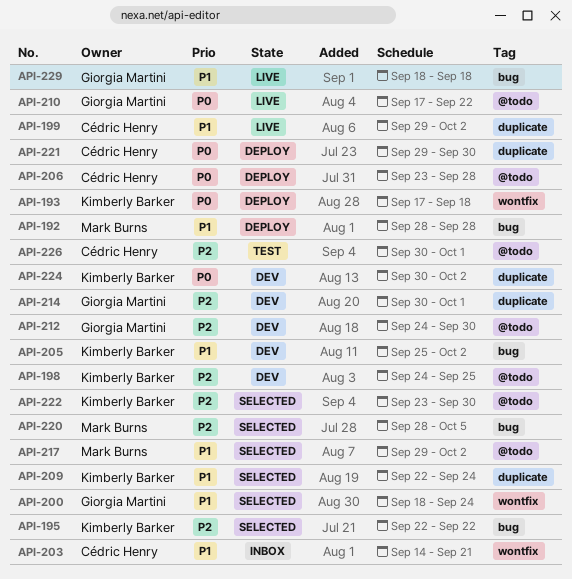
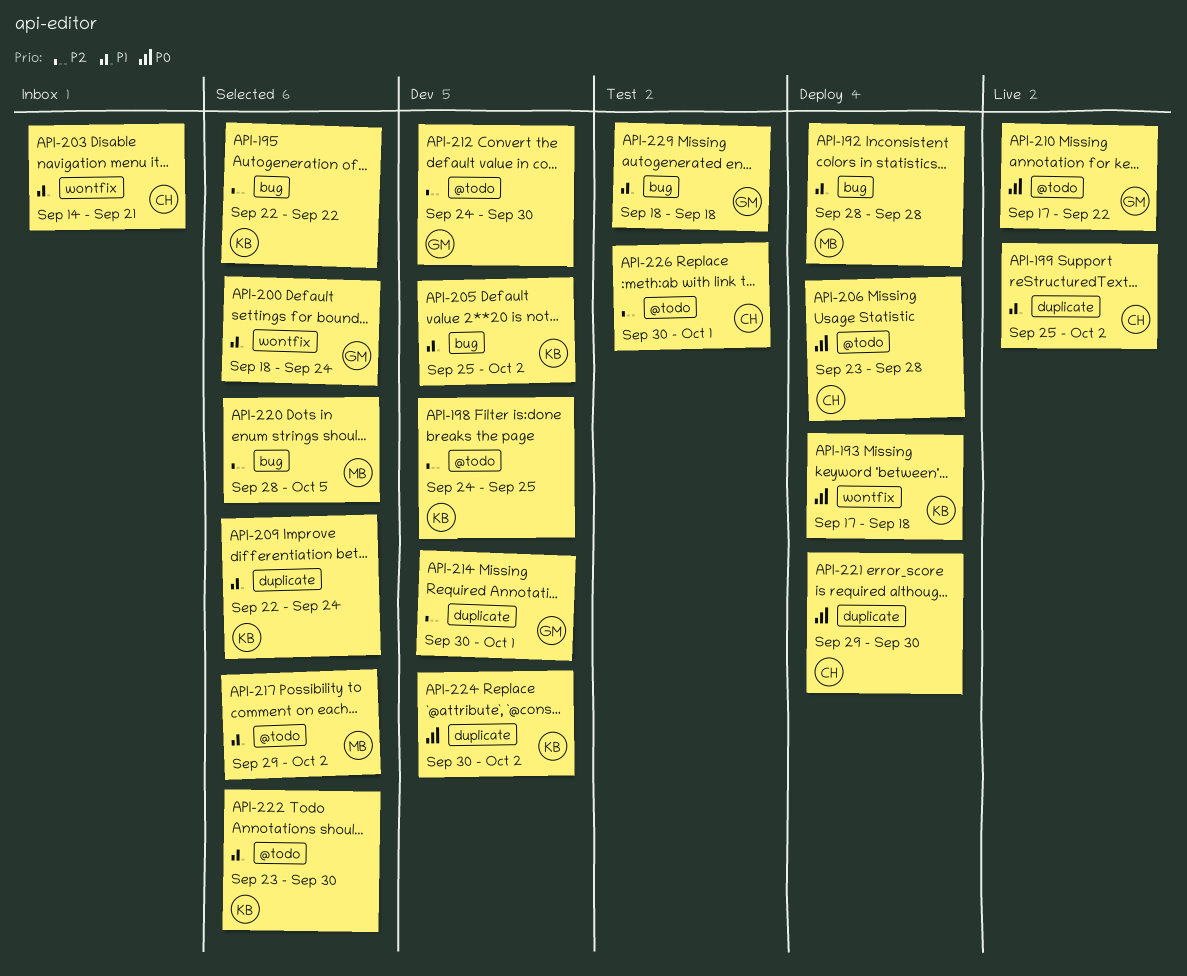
API-199, start: Sep 29 -> Sep 25
API-222, priority: P2 -> P1
API-229, status: Live -> Test

